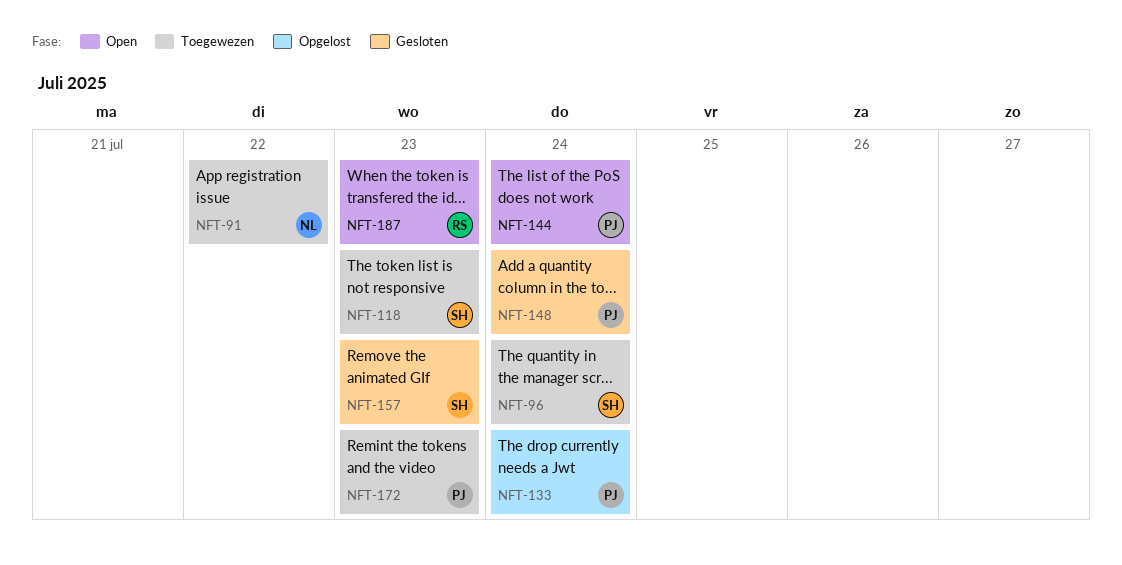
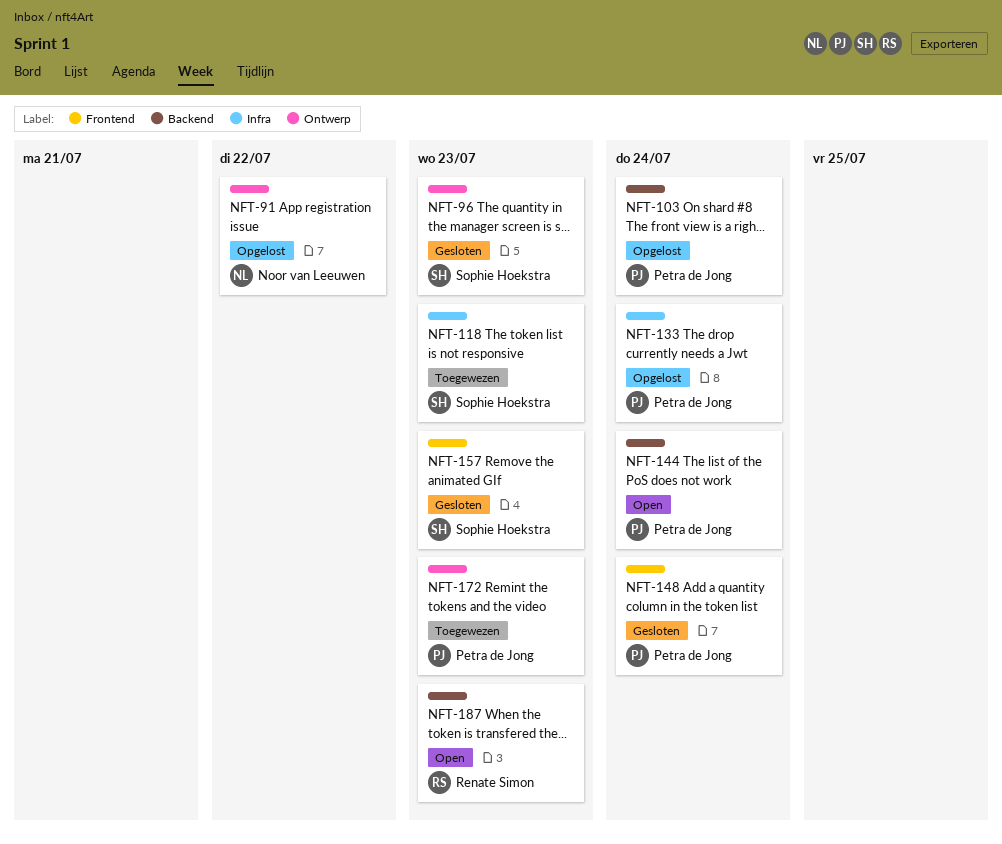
NFT-91, status: Toegewezen -> Opgelost
NFT-96, status: Toegewezen -> Gesloten
NFT-96, due: Jul 24 -> Jul 23
NFT-103: none -> present

